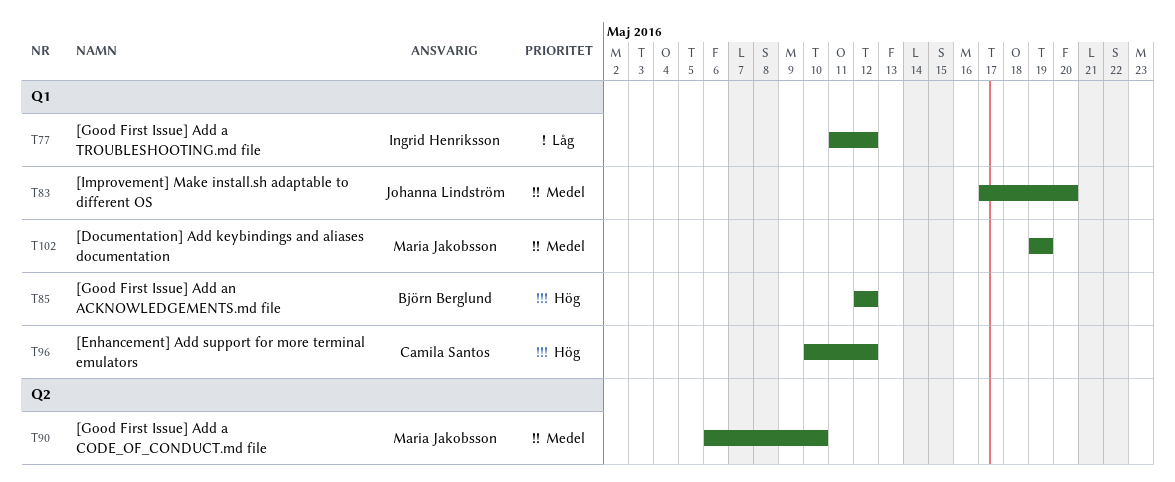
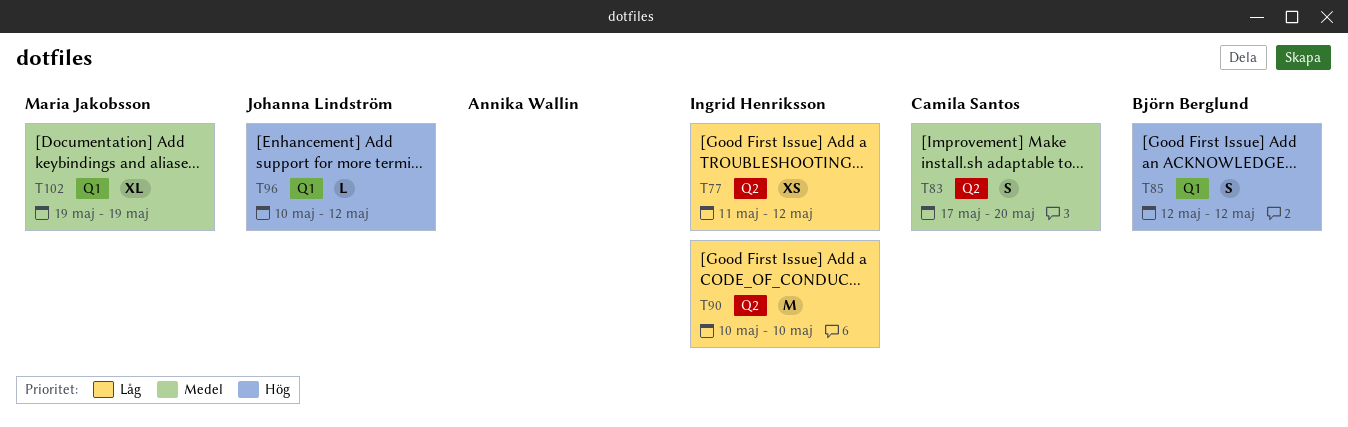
T77, label: Q1 -> Q2
T83, owner: Johanna Lindström -> Camila Santos
T83, label: Q1 -> Q2
T90, owner: Maria Jakobsson -> Ingrid Henriksson
T90, priority: Medel -> Låg
T90, start: May 6 -> May 10
T96, owner: Camila Santos -> Johanna Lindström

